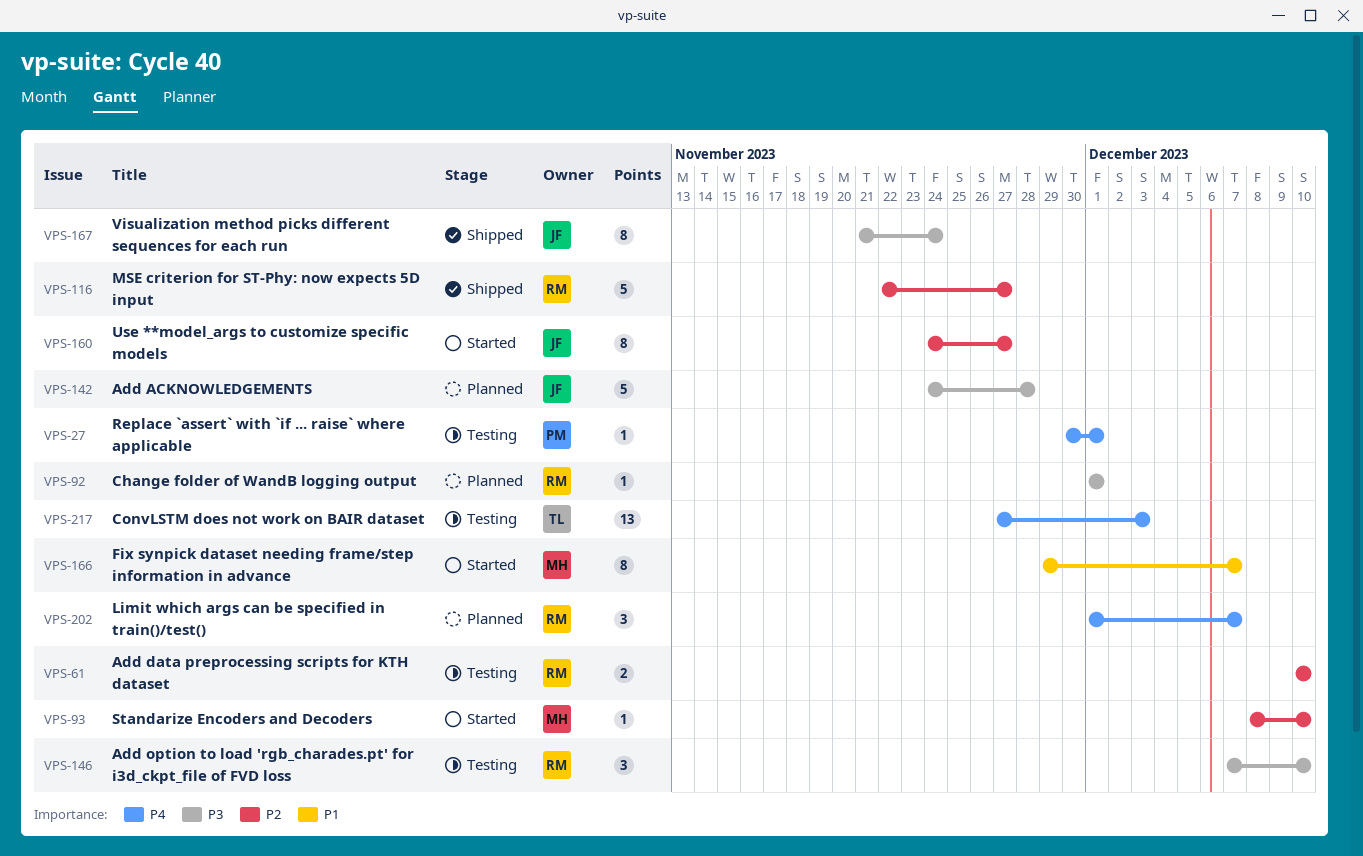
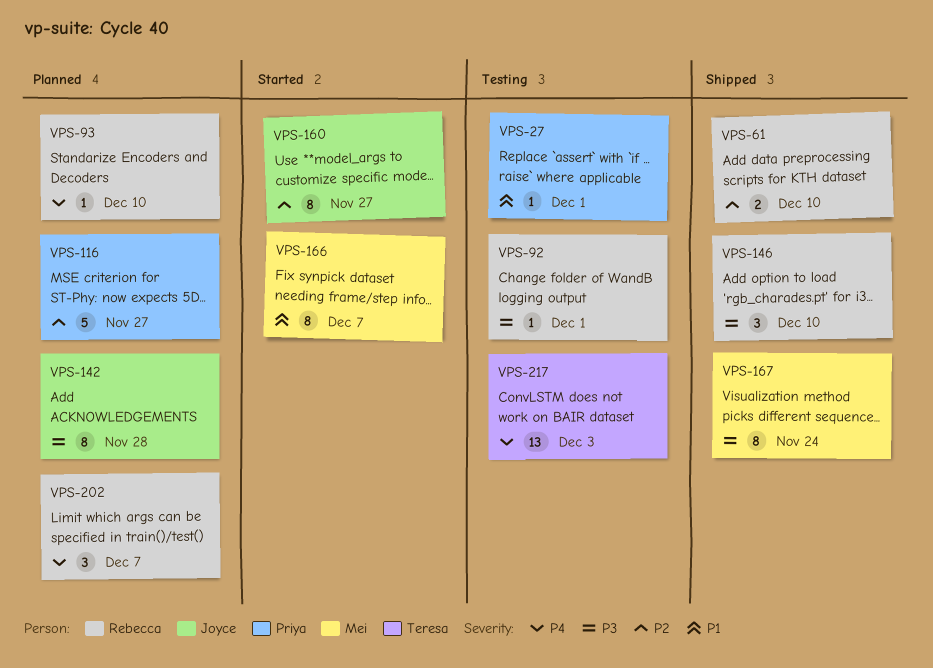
VPS-27, priority: P4 -> P1
VPS-61, status: Testing -> Shipped
VPS-92, status: Planned -> Testing
VPS-93, status: Started -> Planned
VPS-93, owner: Mei -> Rebecca
VPS-93, priority: P2 -> P4
VPS-116, status: Shipped -> Planned
VPS-116, owner: Rebecca -> Priya
VPS-142, estimate: 5 -> 8
VPS-146, status: Testing -> Shipped
VPS-167, owner: Joyce -> Mei

